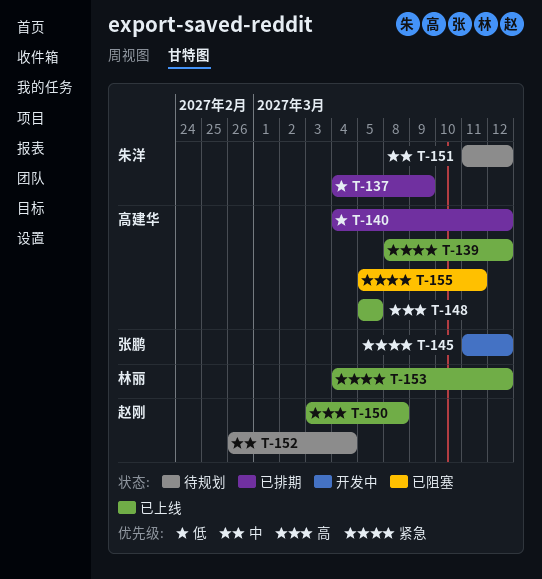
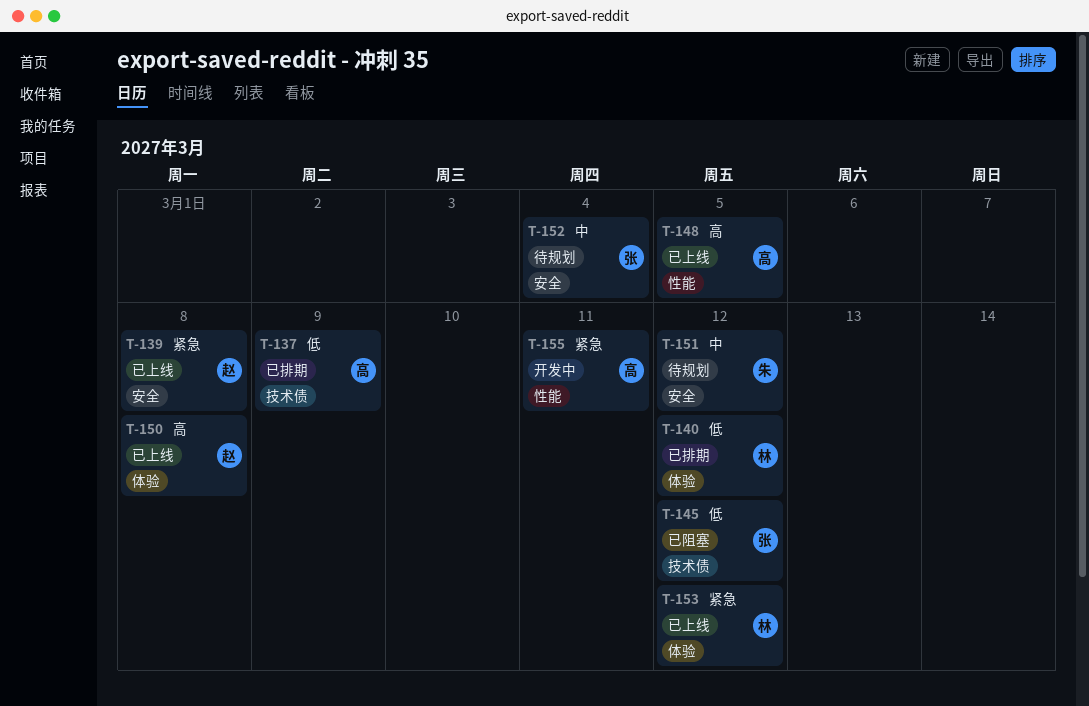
T-137, owner: 朱洋 -> 高建华
T-139, owner: 高建华 -> 赵刚
T-139, due: Mar 12 -> Mar 8
T-140, owner: 高建华 -> 林丽
T-145, status: 开发中 -> 已阻塞
T-145, priority: 紧急 -> 低
T-152, owner: 赵刚 -> 张鹏
T-155, status: 已阻塞 -> 开发中

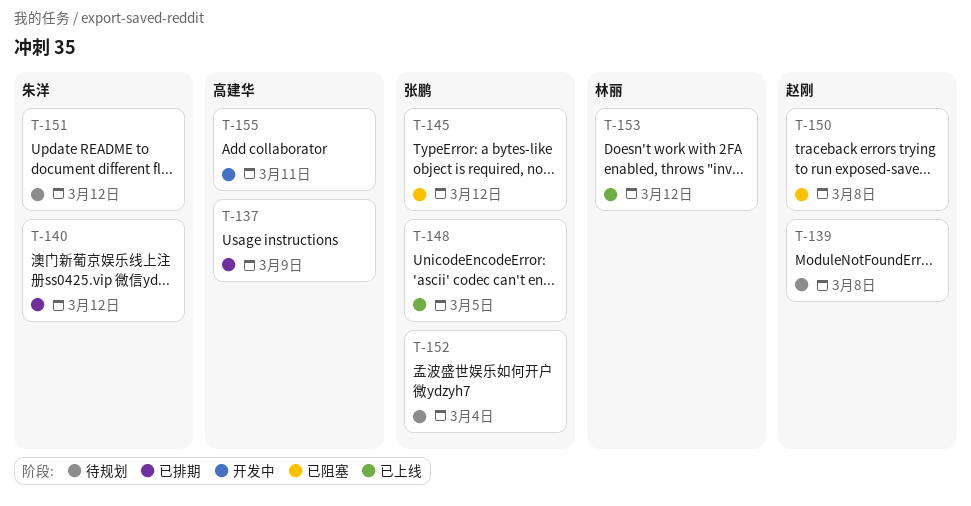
T-139, status: 已上线 -> 待规划
T-140, owner: 林丽 -> 朱洋
T-148, owner: 高建华 -> 张鹏
T-150, status: 已上线 -> 已阻塞

